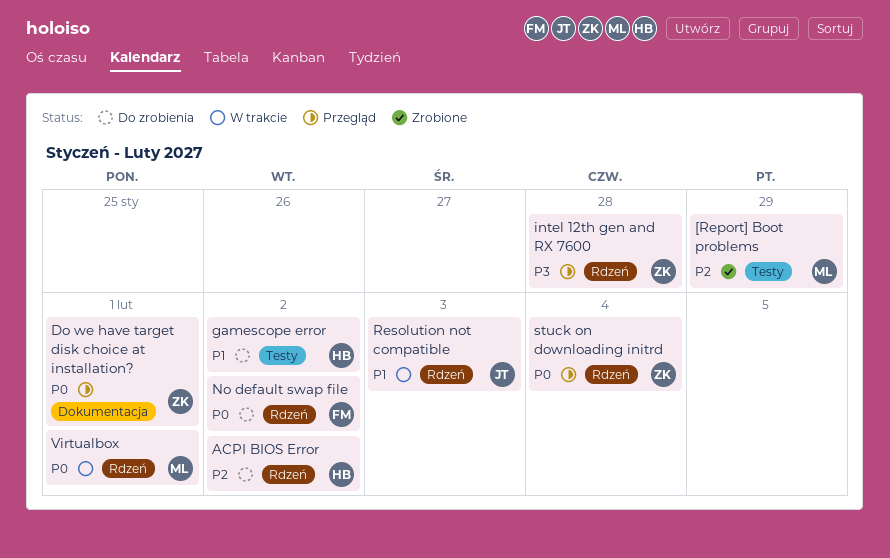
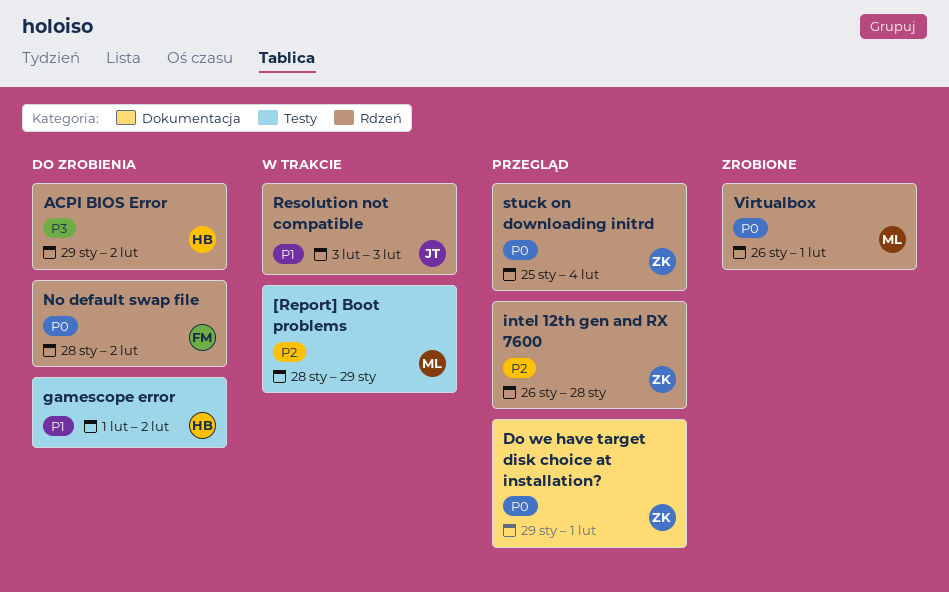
[Report] Boot problems, status: Zrobione -> W trakcie
ACPI BIOS Error, priority: P2 -> P3
intel 12th gen and RX 7600, priority: P3 -> P2
Virtualbox, status: W trakcie -> Zrobione

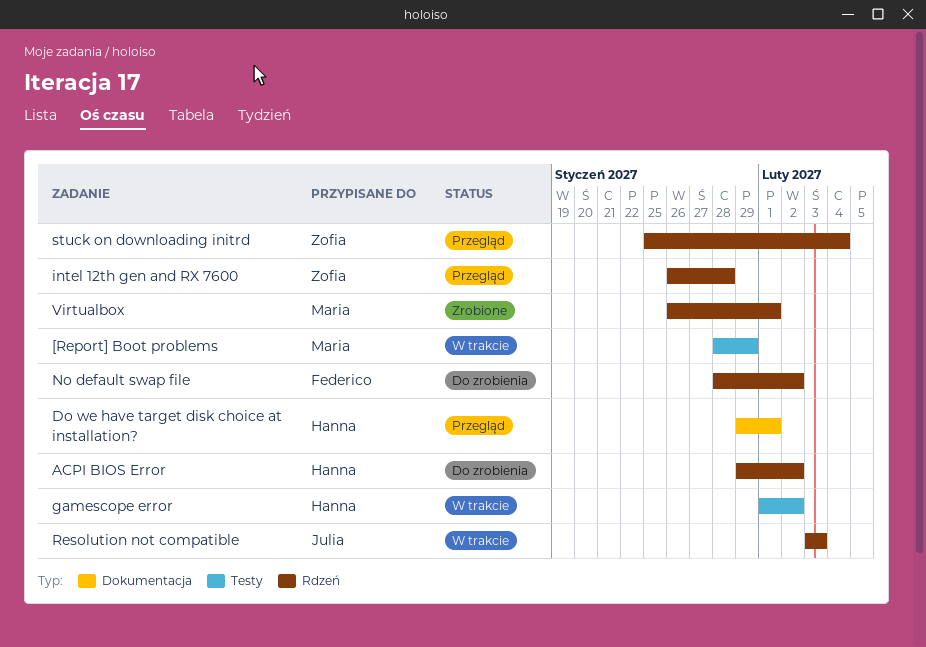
Do we have target disk choice at installation?, owner: Zofia -> Hanna
gamescope error, status: Do zrobienia -> W trakcie

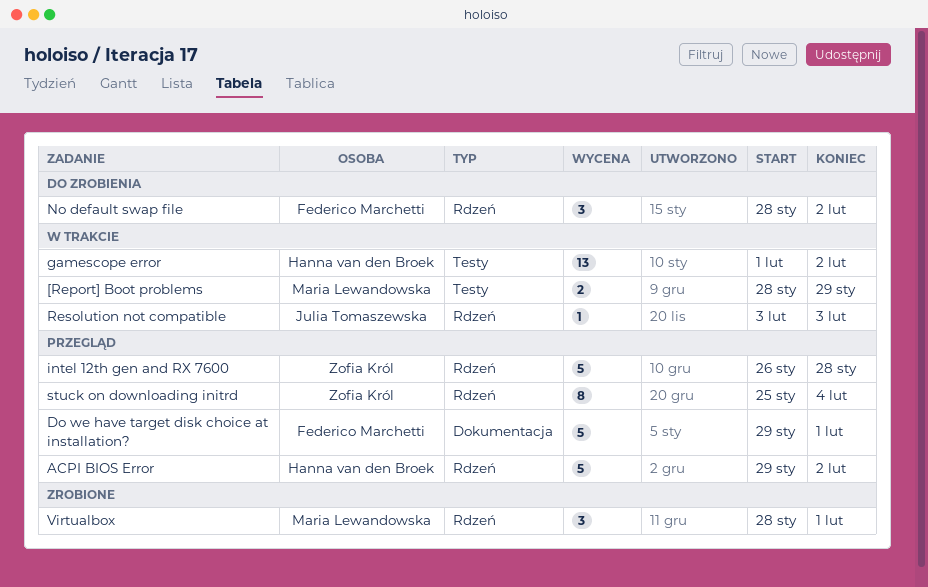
ACPI BIOS Error, status: Do zrobienia -> Przegląd
Do we have target disk choice at installation?, owner: Hanna van den Broek -> Federico Marchetti
Virtualbox, start: Jan 26 -> Jan 28

